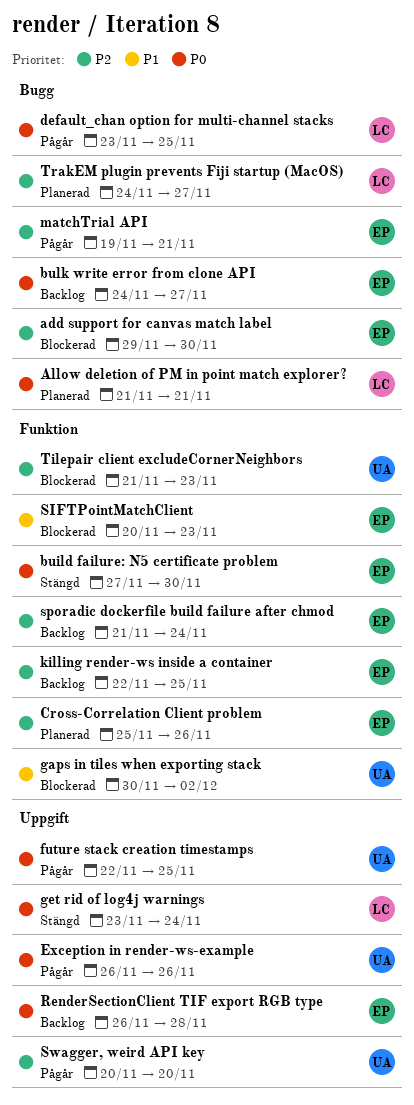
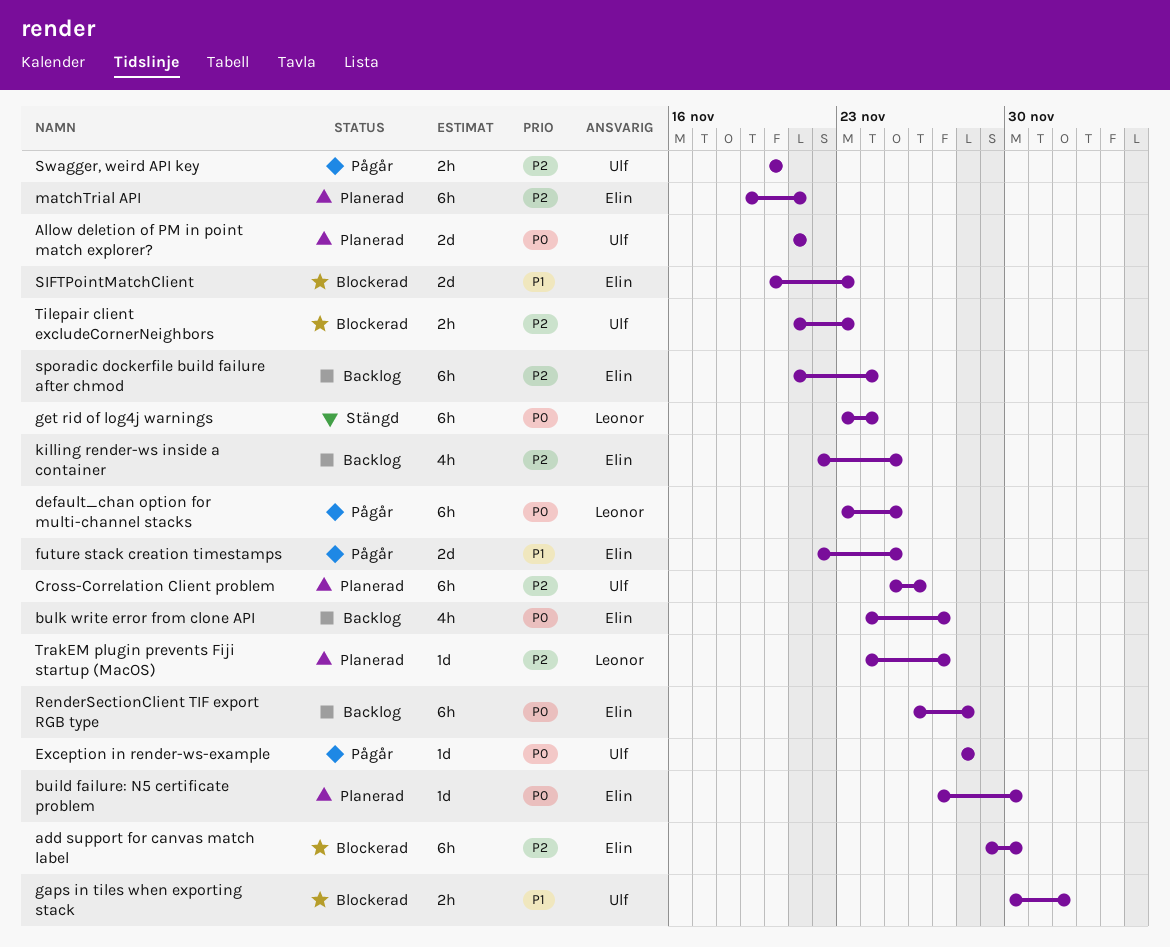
Allow deletion of PM in point match explorer?, owner: Leonor -> Ulf
build failure: N5 certificate problem, status: Stängd -> Planerad
Cross-Correlation Client problem, owner: Elin -> Ulf
Exception in render-ws-example, start: Nov 26 -> Nov 28
Exception in render-ws-example, due: Nov 26 -> Nov 28
future stack creation timestamps, owner: Ulf -> Elin
future stack creation timestamps, priority: P0 -> P1
matchTrial API, status: Pågår -> Planerad

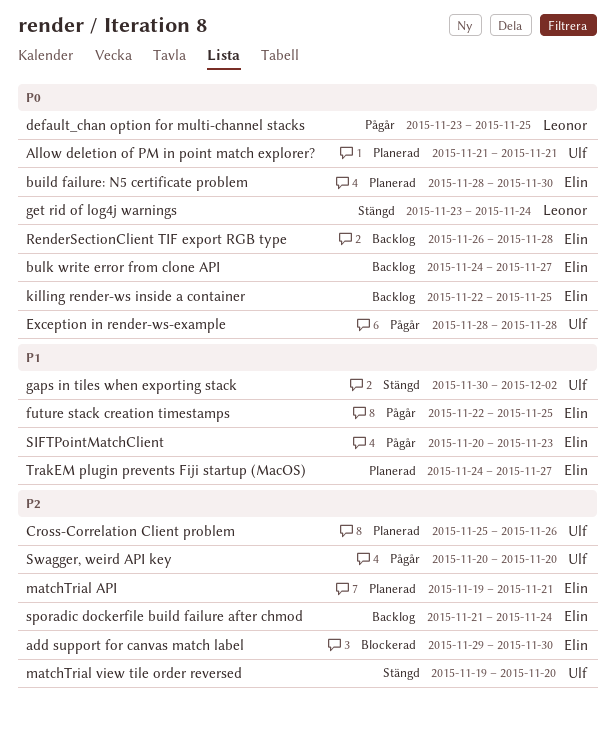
build failure: N5 certificate problem, start: Nov 27 -> Nov 28
gaps in tiles when exporting stack, status: Blockerad -> Stängd
killing render-ws inside a container, priority: P2 -> P0
matchTrial view tile order reversed: none -> present
SIFTPointMatchClient, status: Blockerad -> Pågår
Tilepair client excludeCornerNeighbors: present -> none
TrakEM plugin prevents Fiji startup (MacOS), owner: Leonor -> Elin
TrakEM plugin prevents Fiji startup (MacOS), priority: P2 -> P1

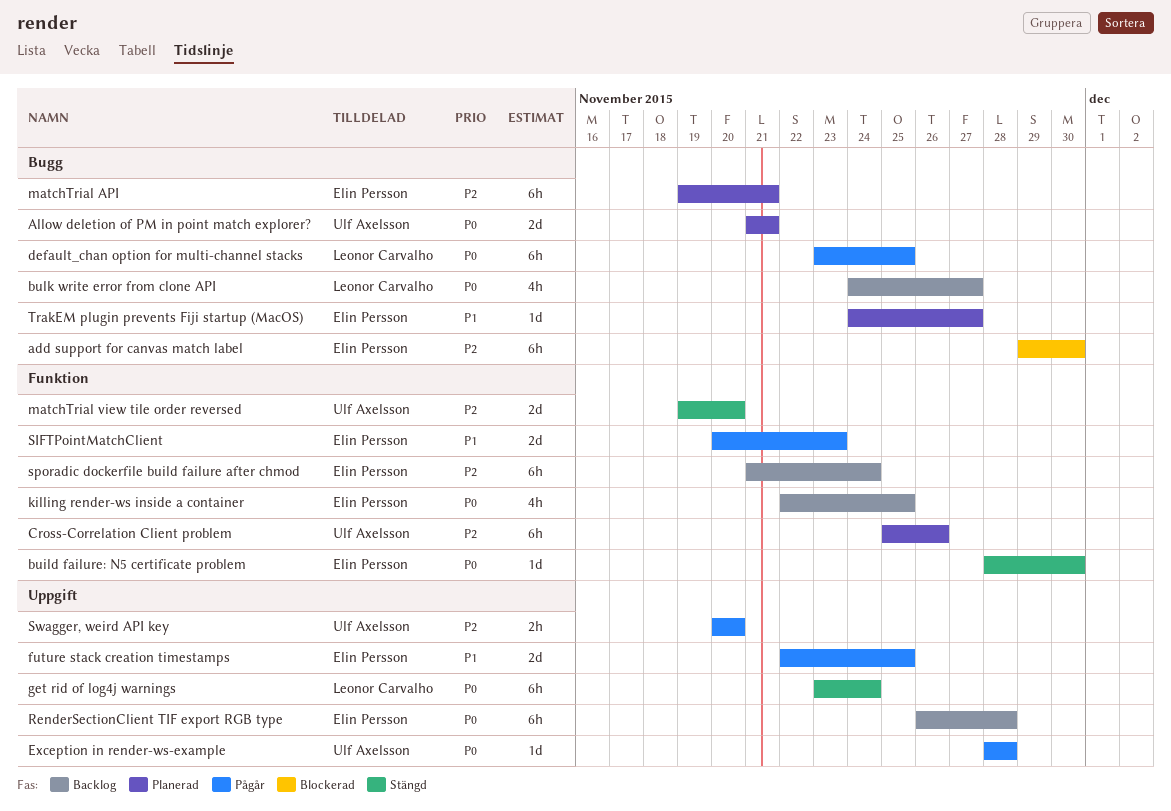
build failure: N5 certificate problem, status: Planerad -> Stängd
bulk write error from clone API, owner: Elin Persson -> Leonor Carvalho
gaps in tiles when exporting stack: present -> none

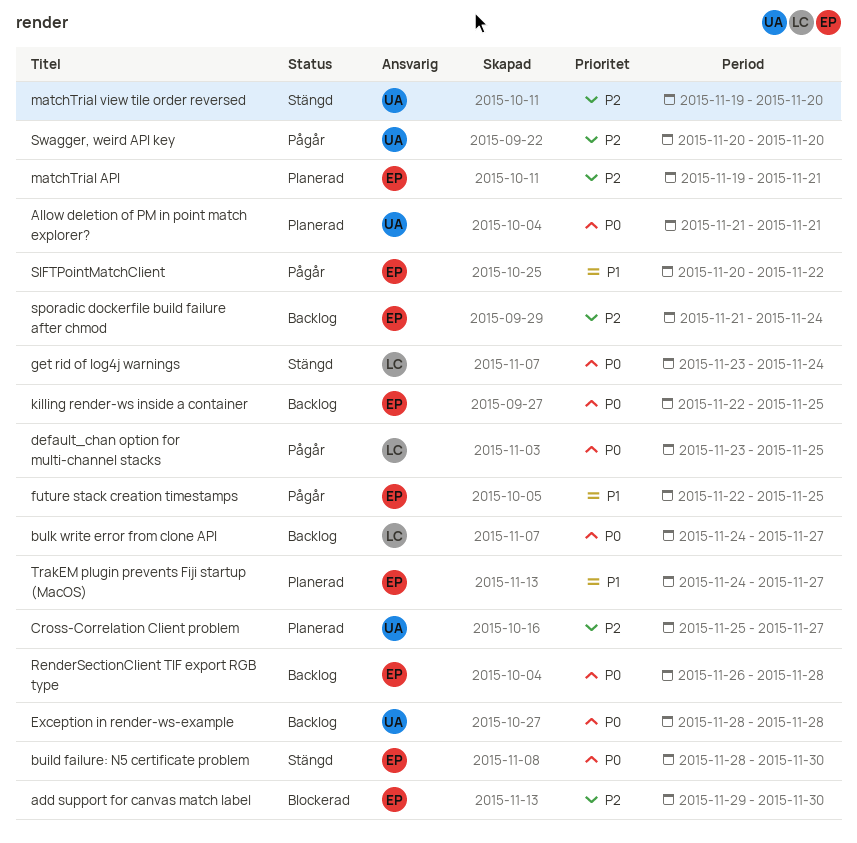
Cross-Correlation Client problem, due: Nov 26 -> Nov 27
Exception in render-ws-example, status: Pågår -> Backlog
SIFTPointMatchClient, due: Nov 23 -> Nov 22

